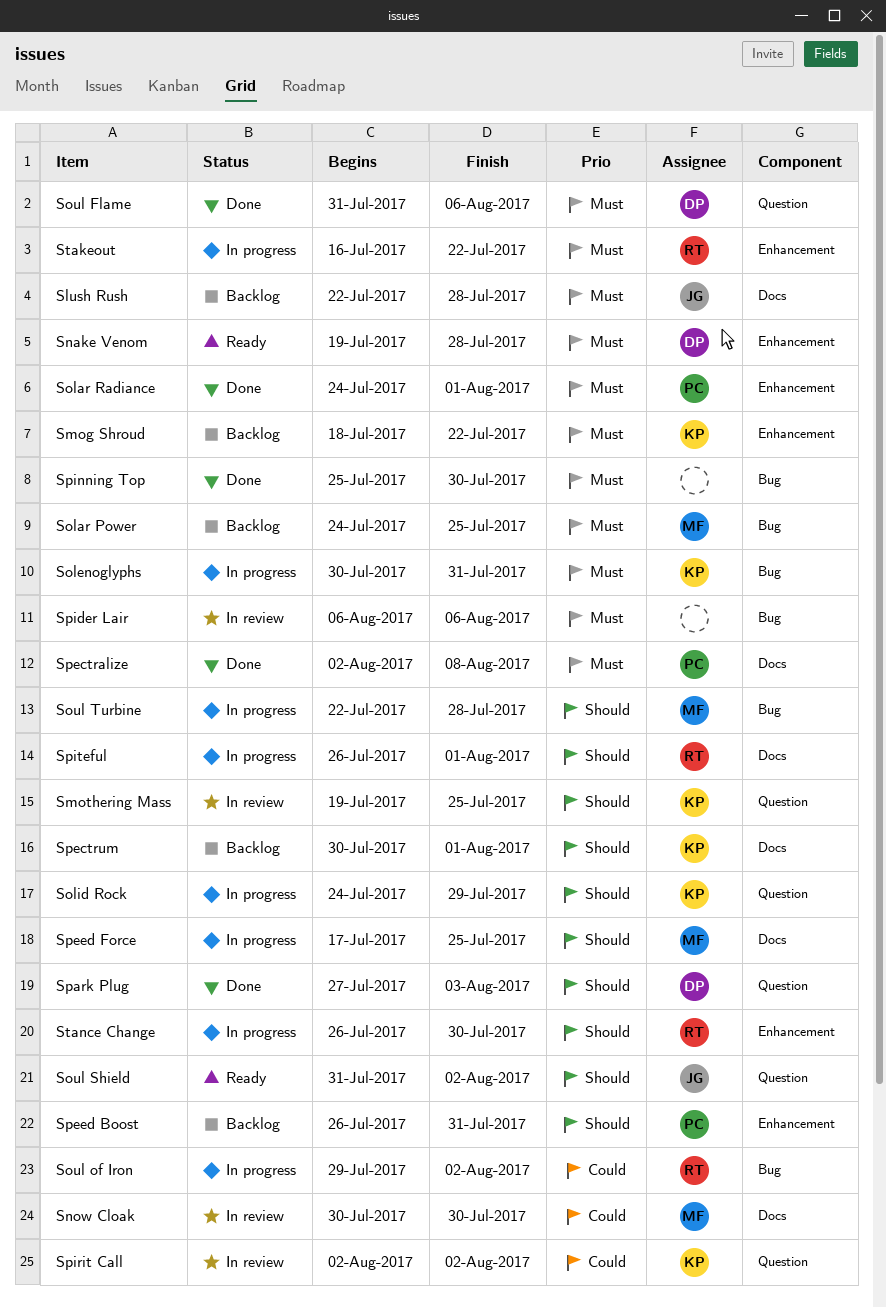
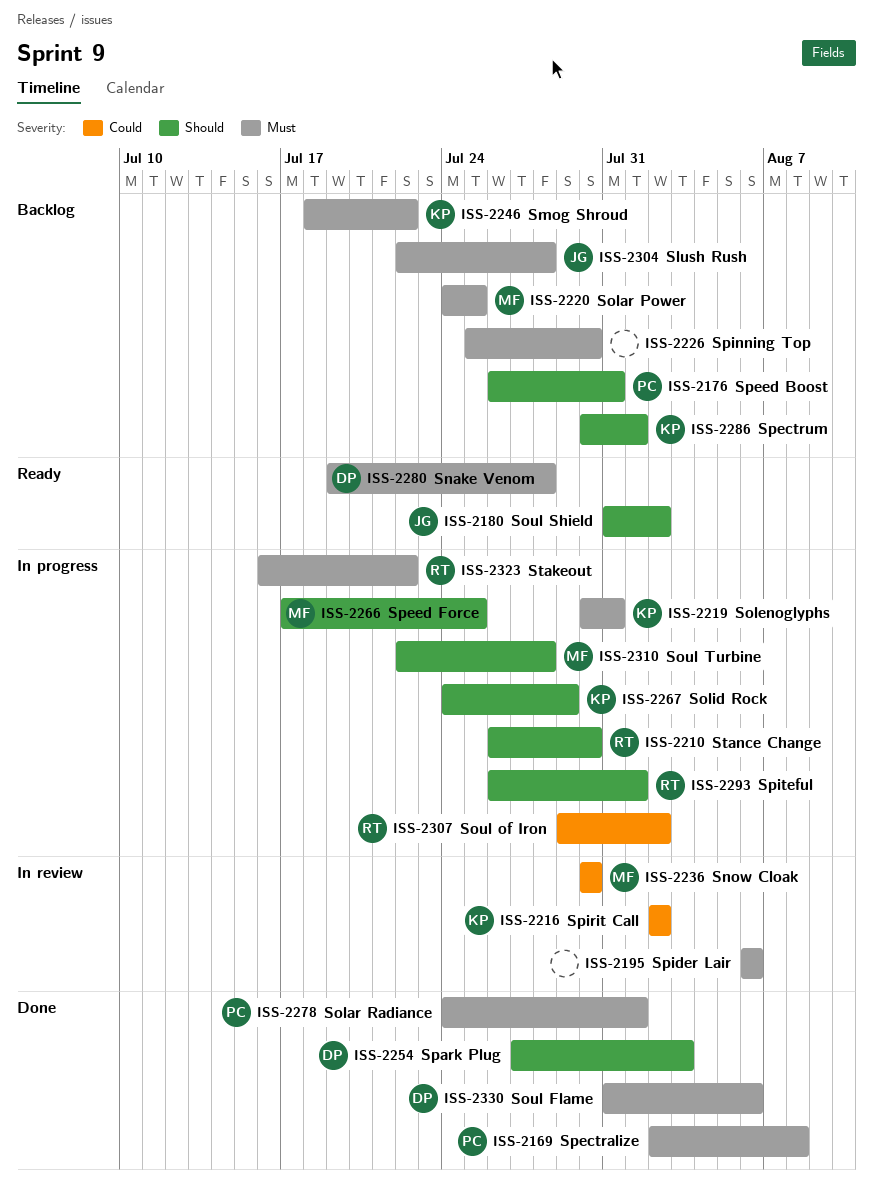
Smothering Mass: present -> none
Spinning Top, status: Done -> Backlog

